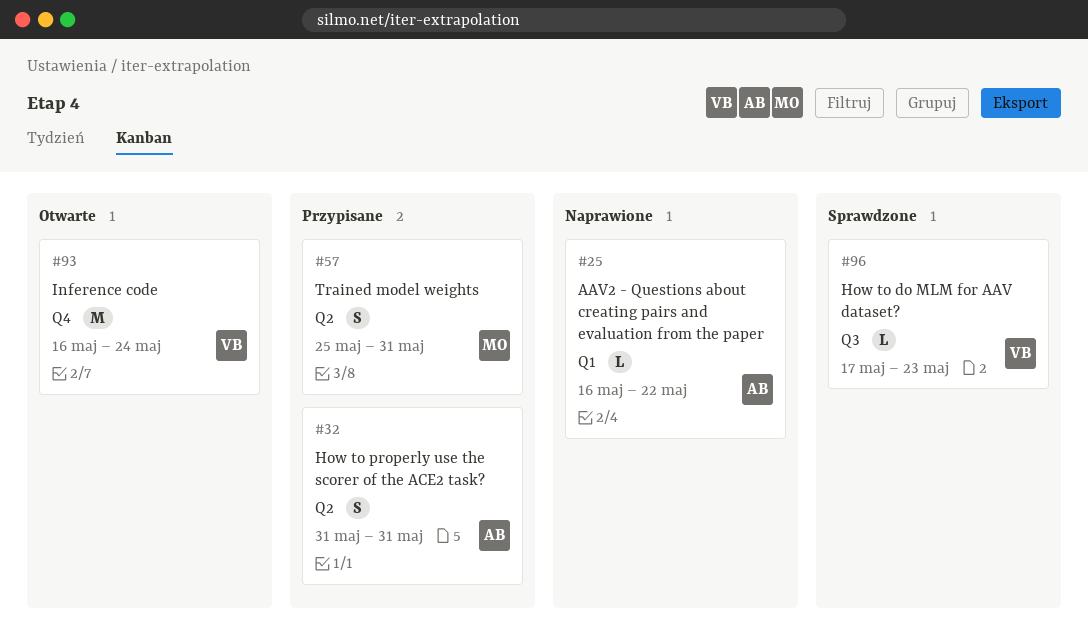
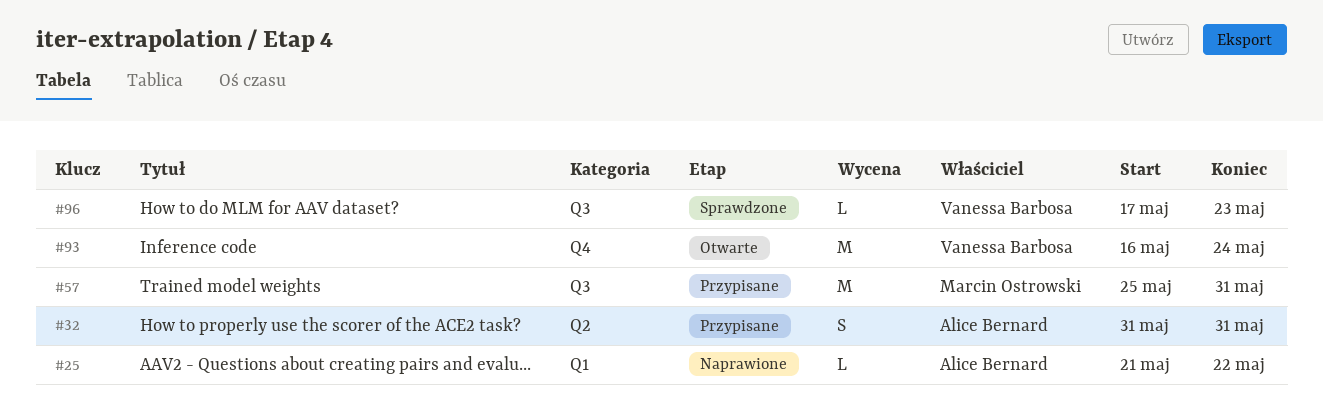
#25, start: May 16 -> May 21
#57, label: Q2 -> Q3
#57, estimate: S -> M

